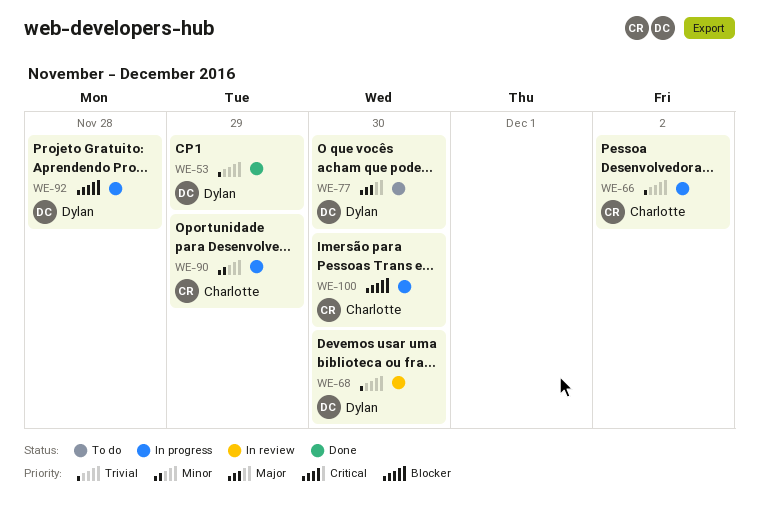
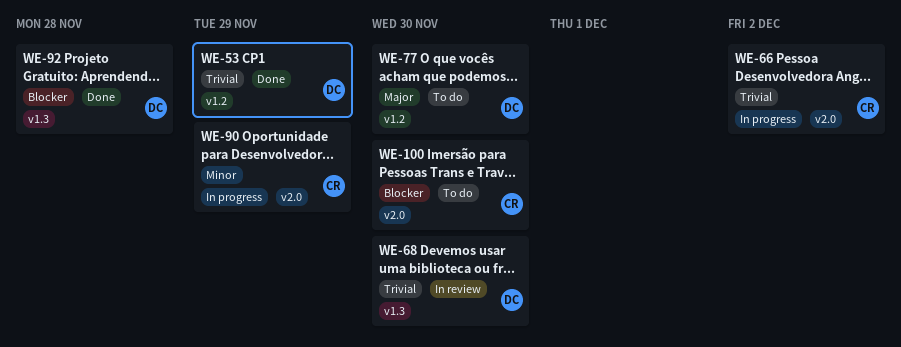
WE-92, status: In progress -> Done
WE-100, status: In progress -> To do

